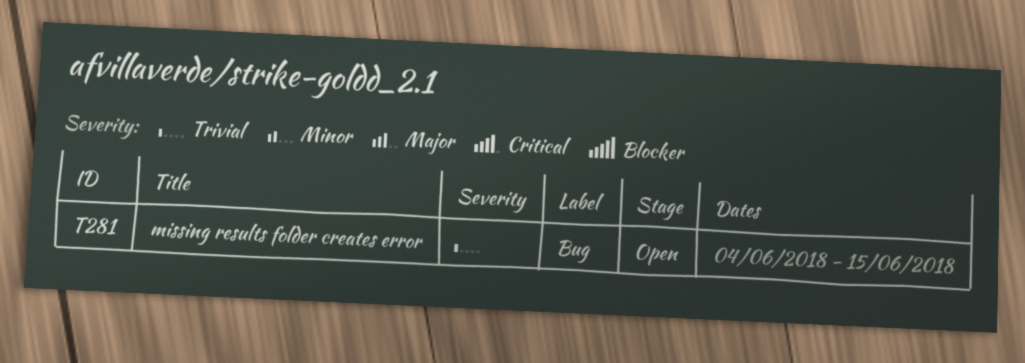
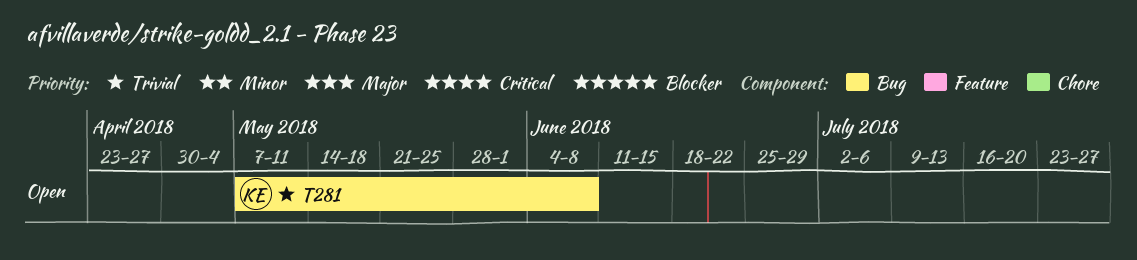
T281, start: Jun 4 -> May 7
T281, due: Jun 15 -> Jun 8

